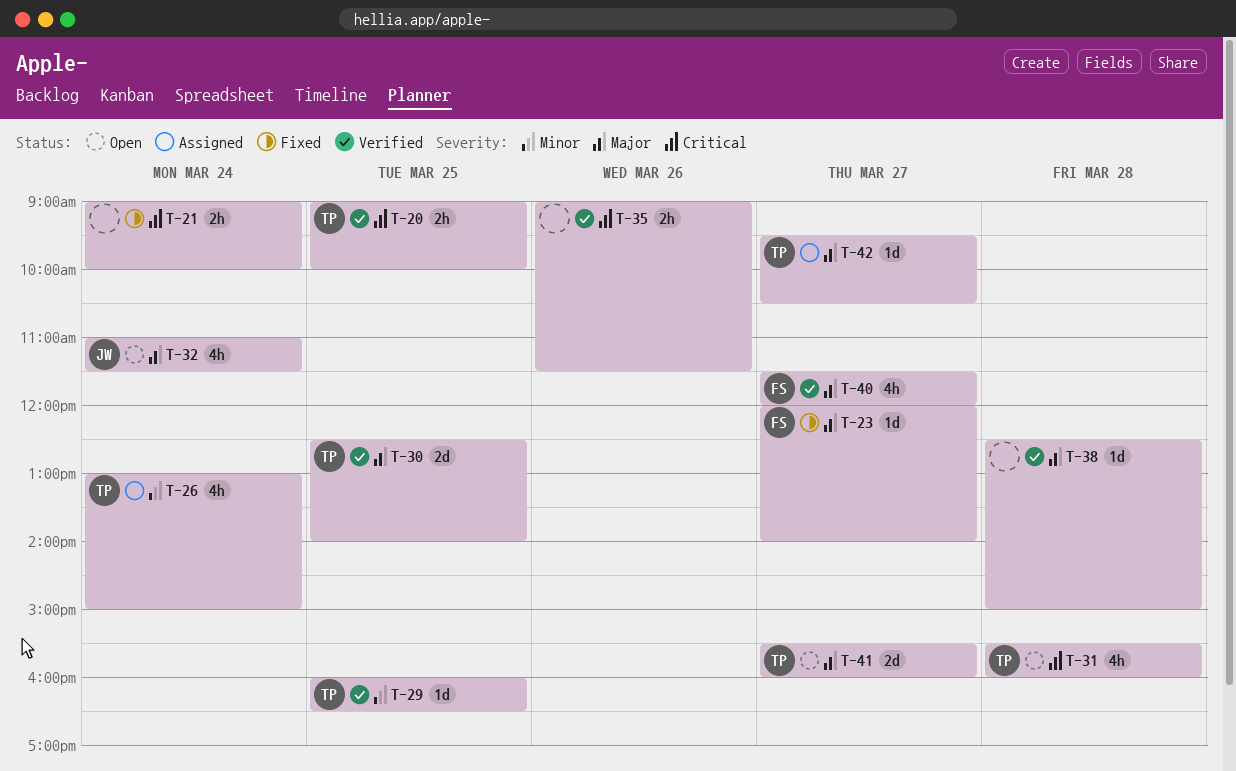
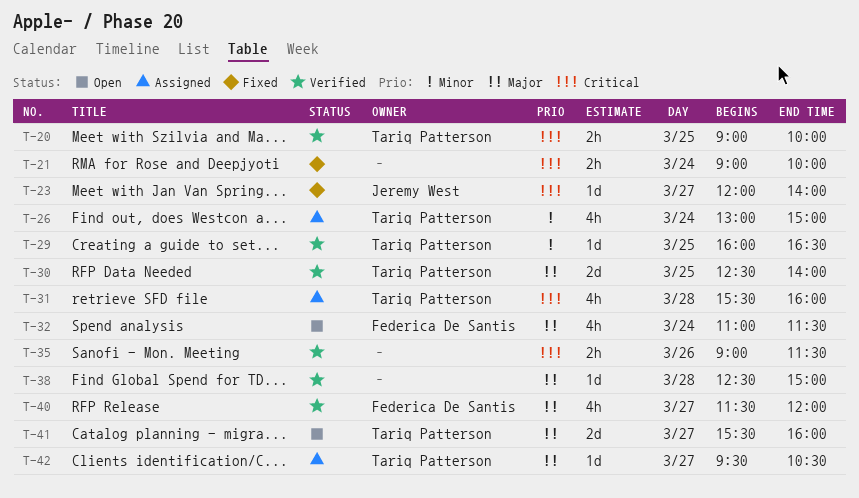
T-23, owner: Federica De Santis -> Jeremy West
T-23, priority: Major -> Critical
T-31, status: Open -> Assigned
T-32, owner: Jeremy West -> Federica De Santis

